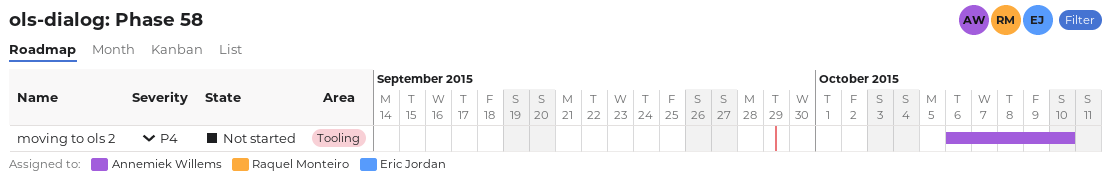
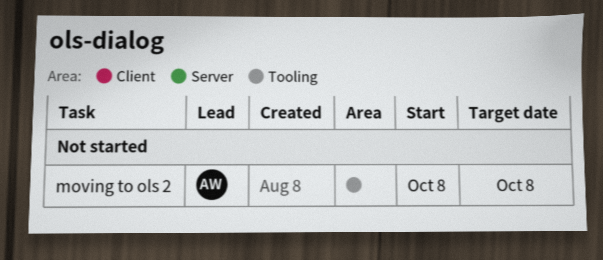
moving to ols 2, start: Oct 6 -> Oct 8
moving to ols 2, due: Oct 10 -> Oct 8

